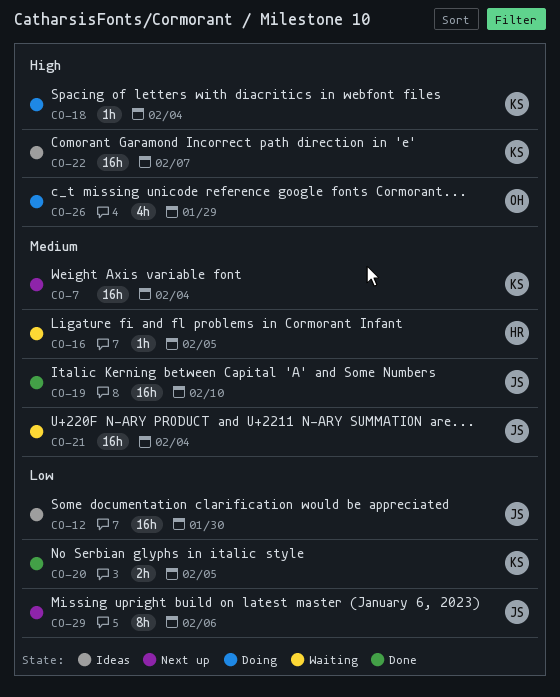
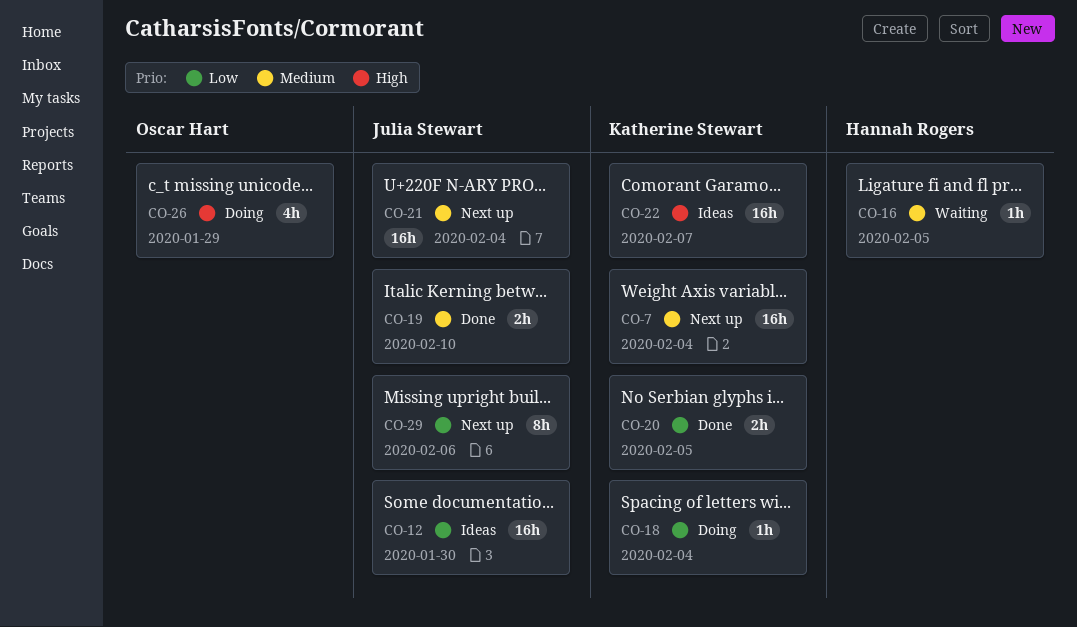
CO-18, priority: High -> Low
CO-19, estimate: 16h -> 2h
CO-21, status: Waiting -> Next up

